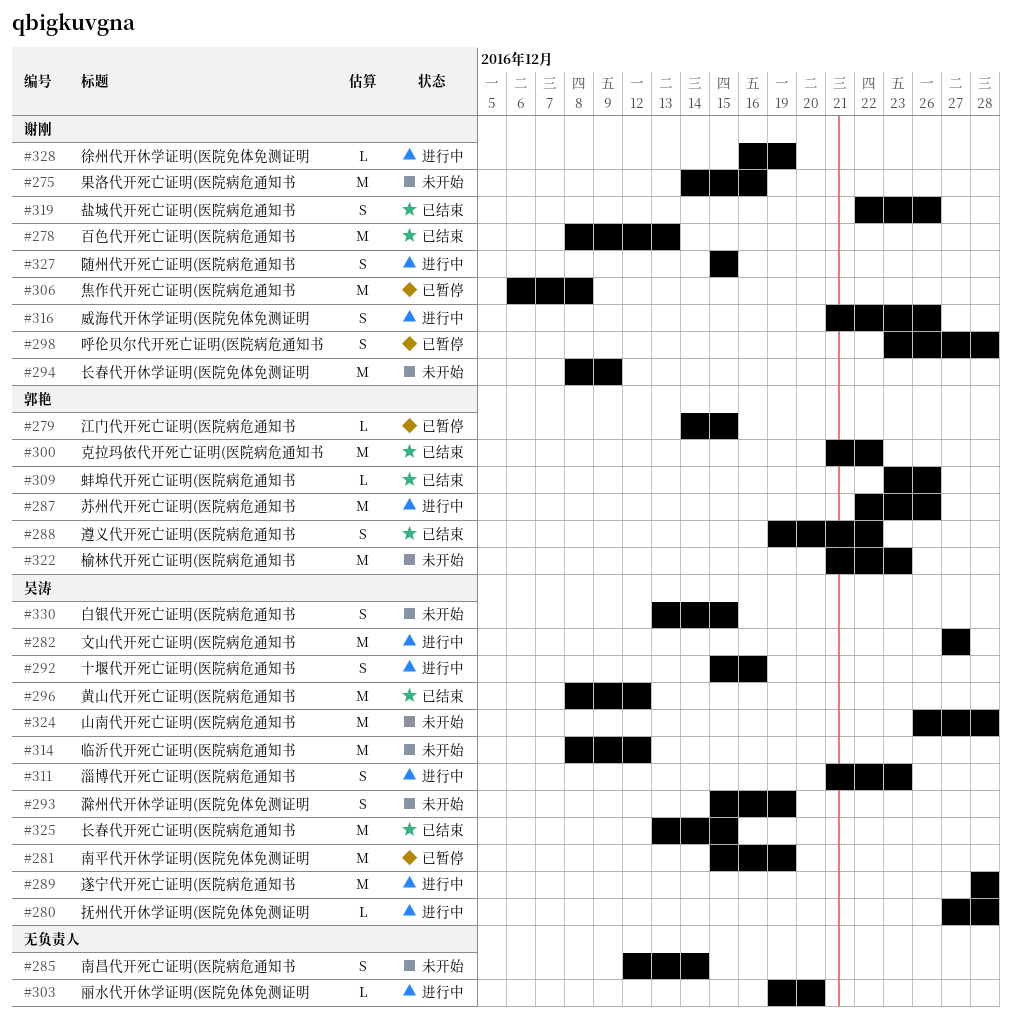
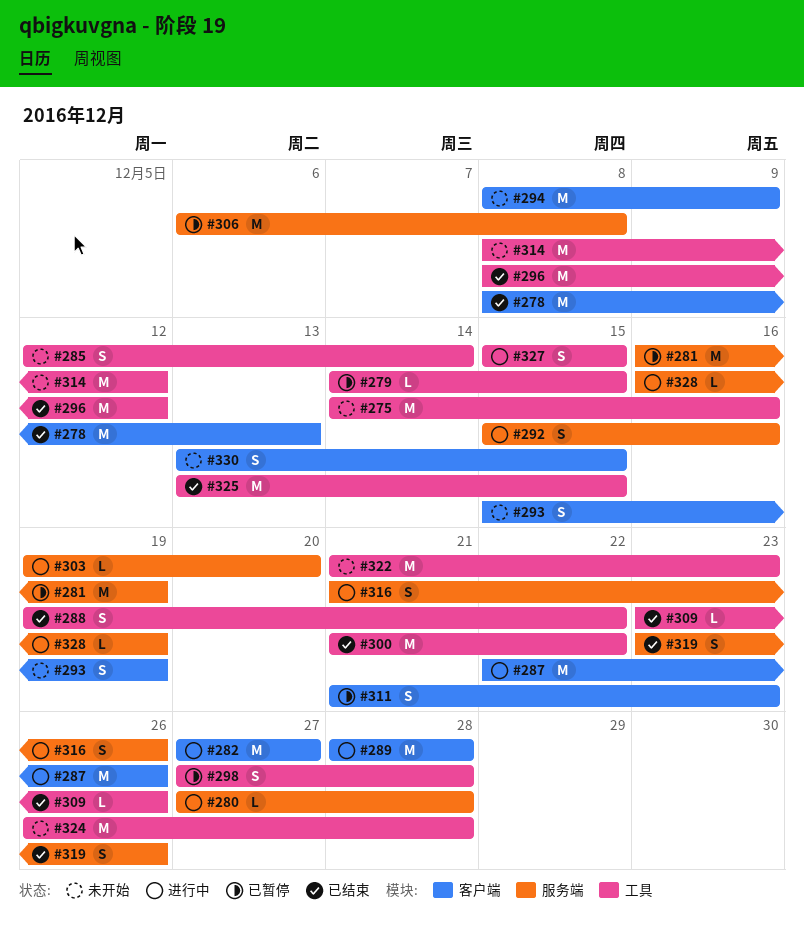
#281, start: Dec 15 -> Dec 16
#298, start: Dec 23 -> Dec 27
#311, status: 进行中 -> 已暂停
#319, start: Dec 22 -> Dec 23

